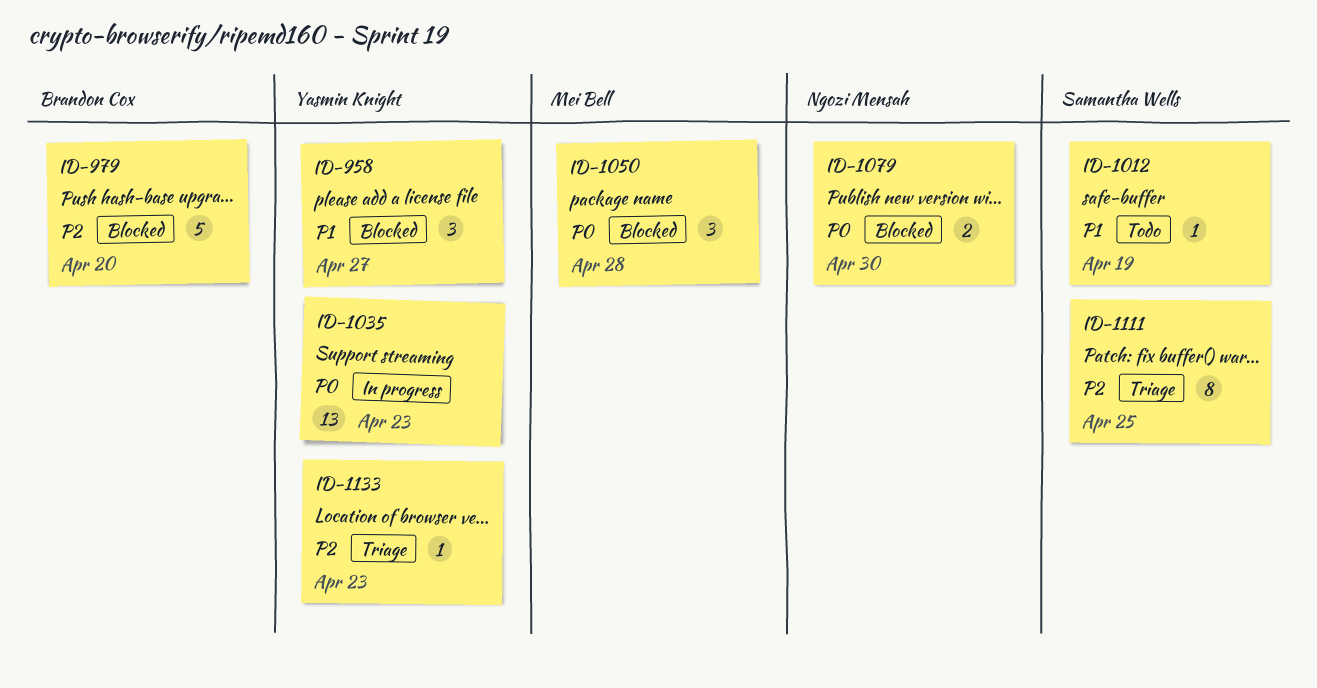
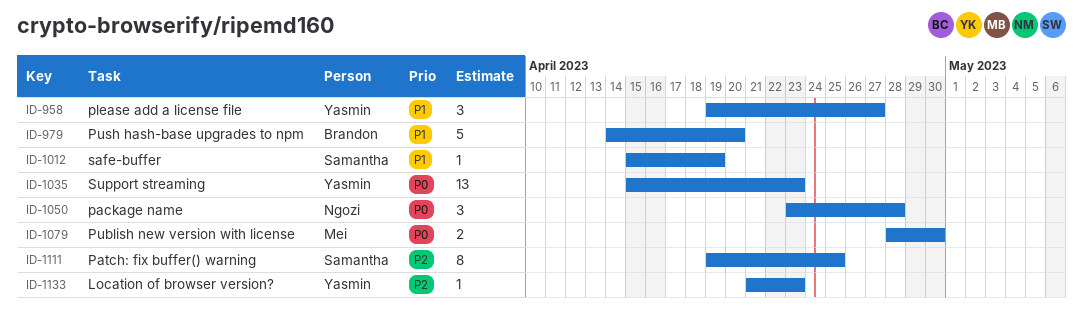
ID-979, priority: P2 -> P1
ID-1050, owner: Mei Bell -> Ngozi Mensah
ID-1079, owner: Ngozi Mensah -> Mei Bell

